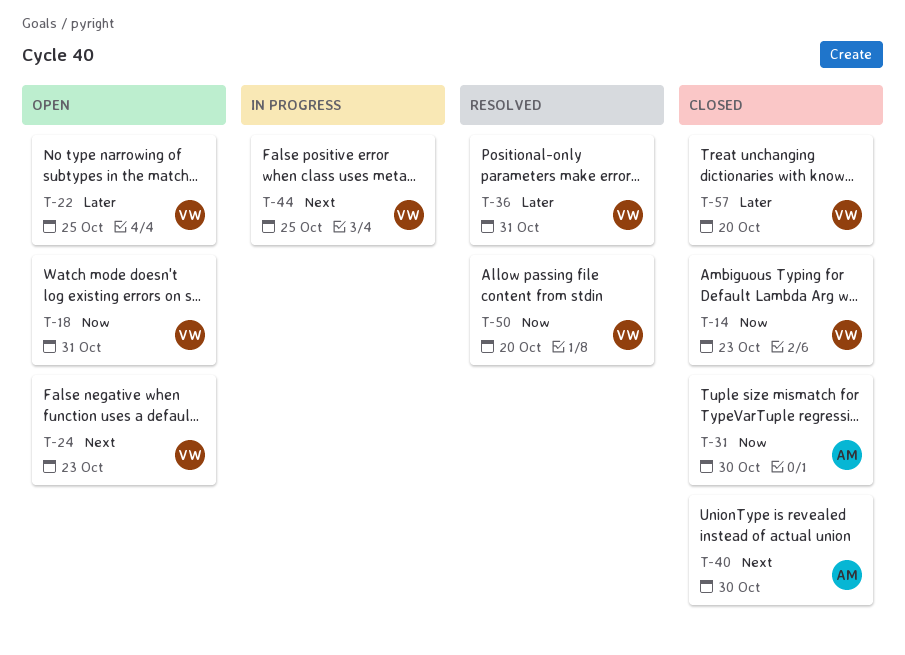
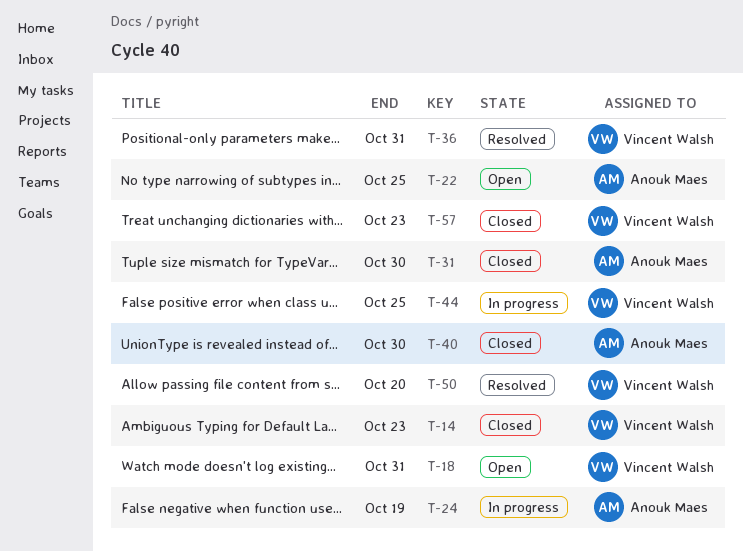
T-22, owner: Vincent Walsh -> Anouk Maes
T-24, status: Open -> In progress
T-24, owner: Vincent Walsh -> Anouk Maes
T-24, due: Oct 23 -> Oct 19
T-57, due: Oct 20 -> Oct 23

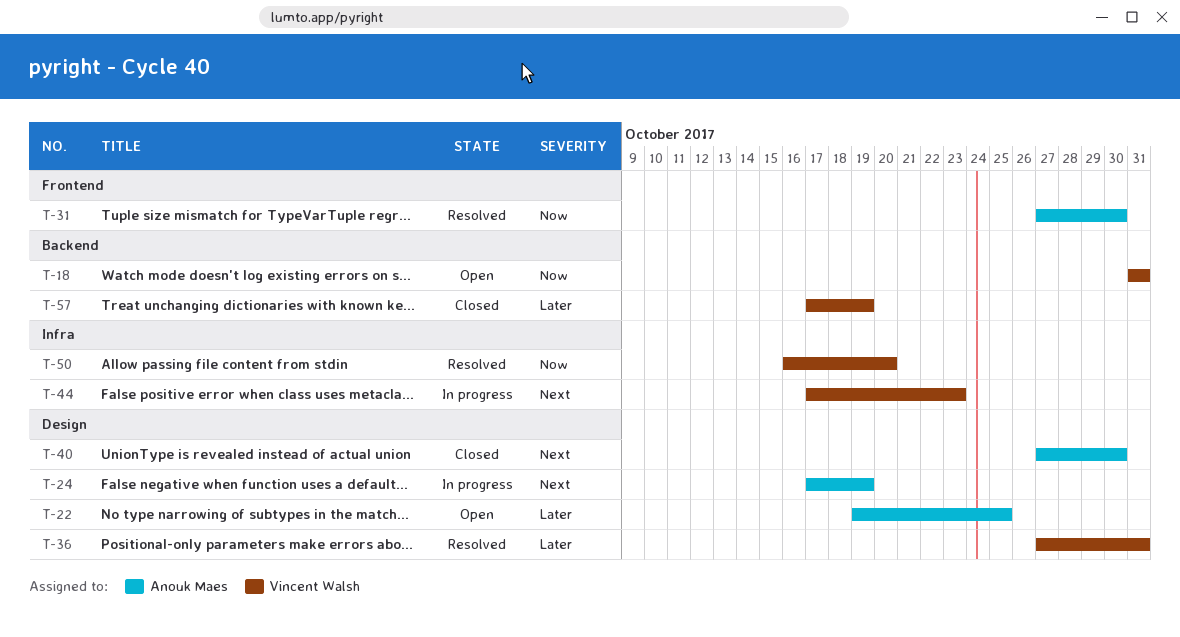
T-14: present -> none
T-31, status: Closed -> Resolved
T-44, due: Oct 25 -> Oct 23
T-57, due: Oct 23 -> Oct 19

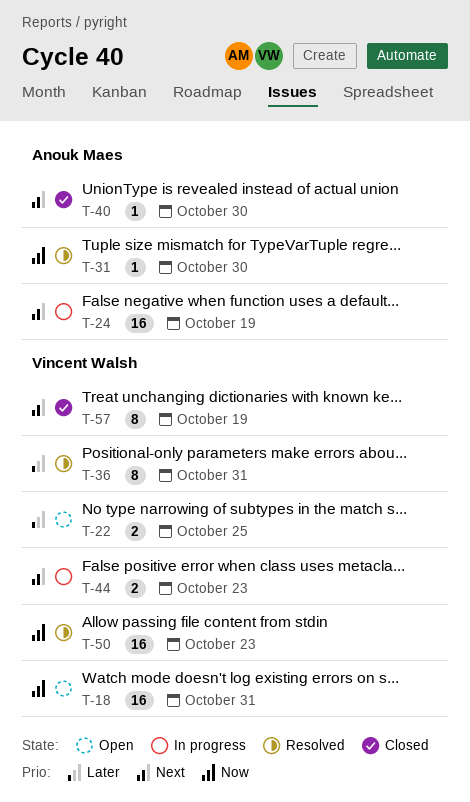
T-22, owner: Anouk Maes -> Vincent Walsh
T-50, due: Oct 20 -> Oct 23
T-57, priority: Later -> Next

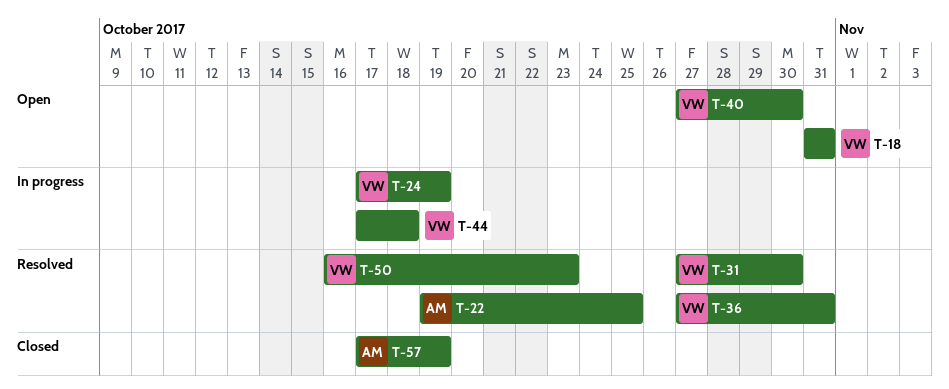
T-22, status: Open -> Resolved
T-22, owner: Vincent Walsh -> Anouk Maes
T-24, owner: Anouk Maes -> Vincent Walsh
T-31, owner: Anouk Maes -> Vincent Walsh
T-40, status: Closed -> Open
T-40, owner: Anouk Maes -> Vincent Walsh
T-44, due: Oct 23 -> Oct 18
T-57, owner: Vincent Walsh -> Anouk Maes

